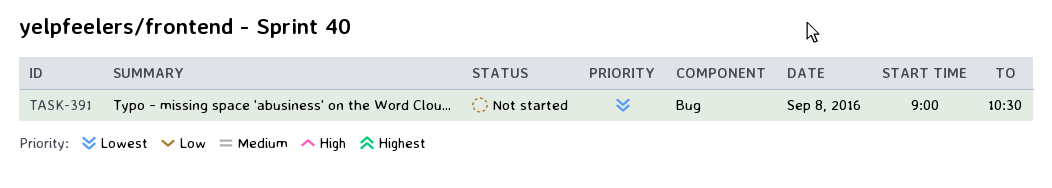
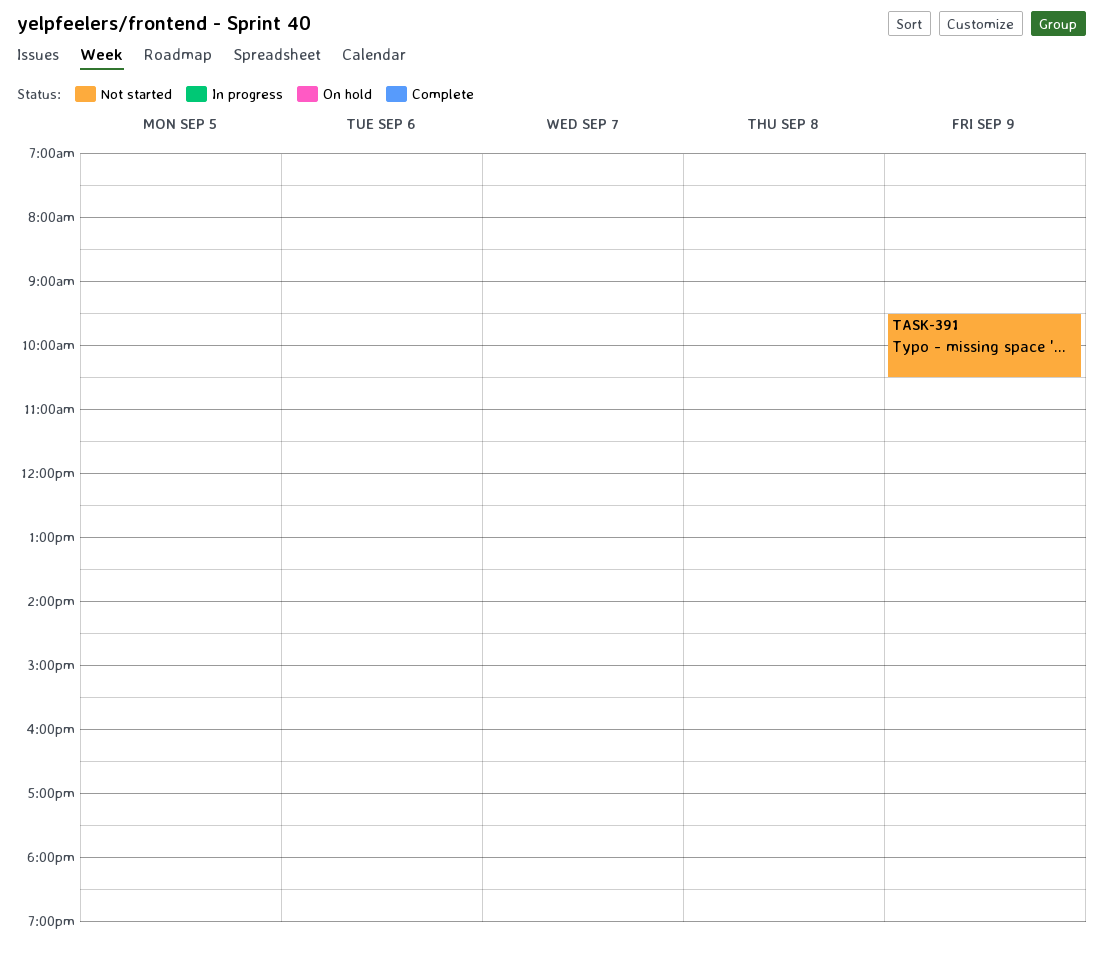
TASK-391, day: Sep 8 -> Sep 9
TASK-391, begins: 09:00 -> 09:30

